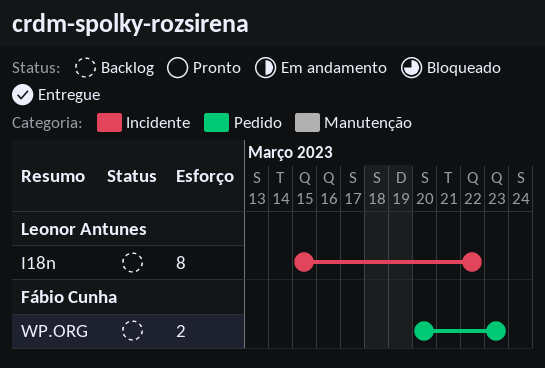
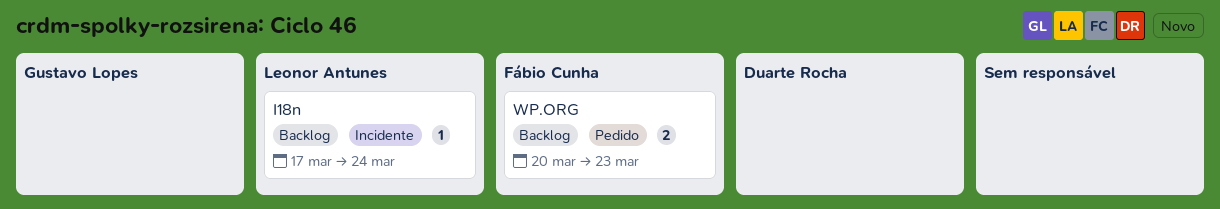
I18n, estimate: 8 -> 1
I18n, start: Mar 15 -> Mar 17
I18n, due: Mar 22 -> Mar 24

